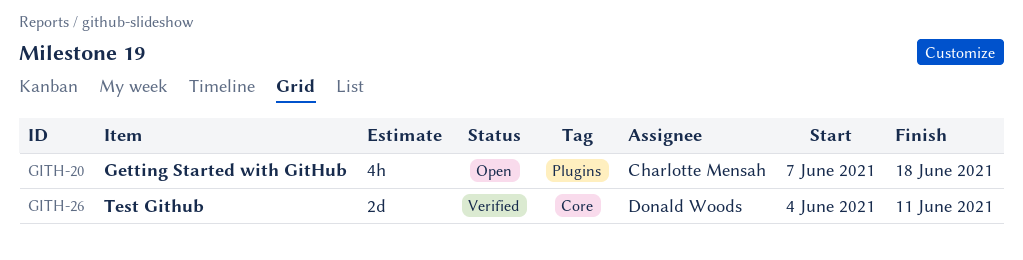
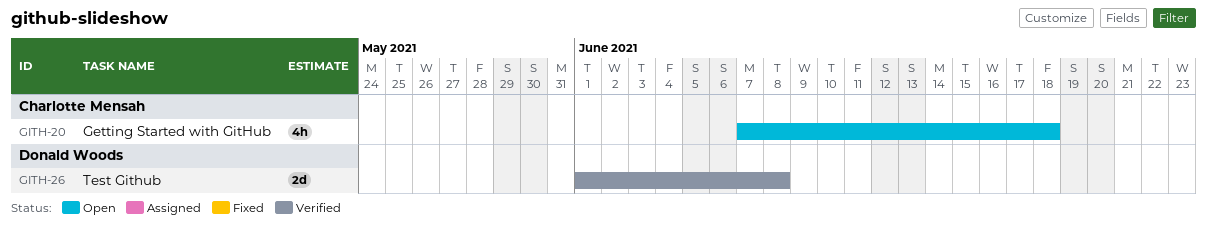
GITH-26, start: Jun 4 -> Jun 1
GITH-26, due: Jun 11 -> Jun 8

